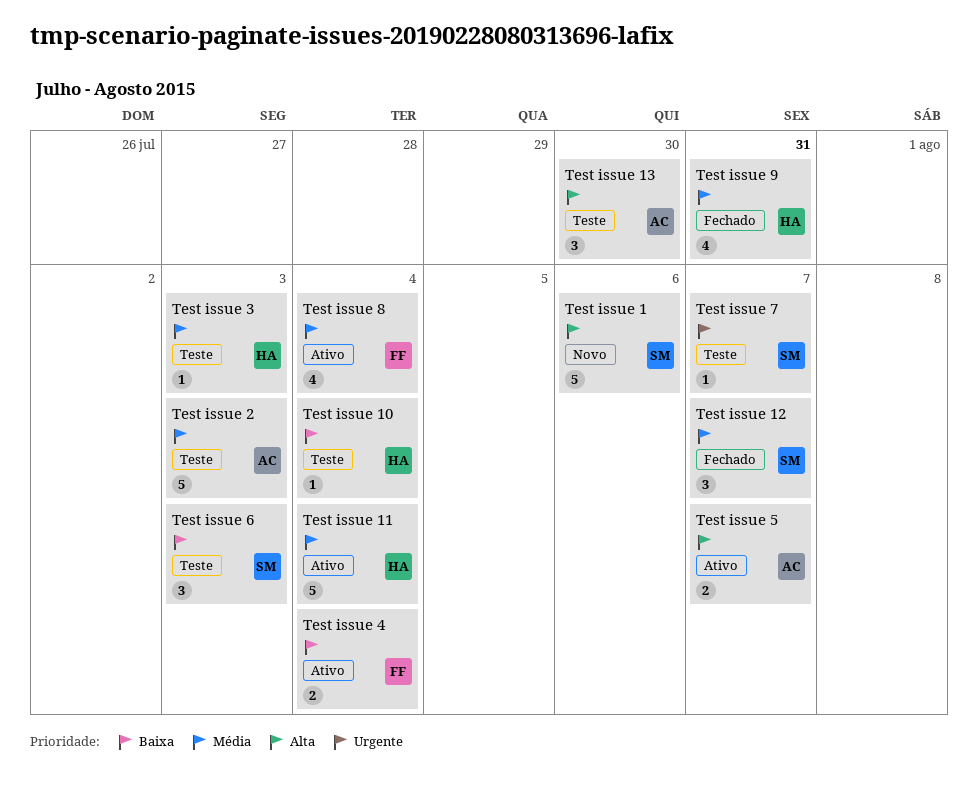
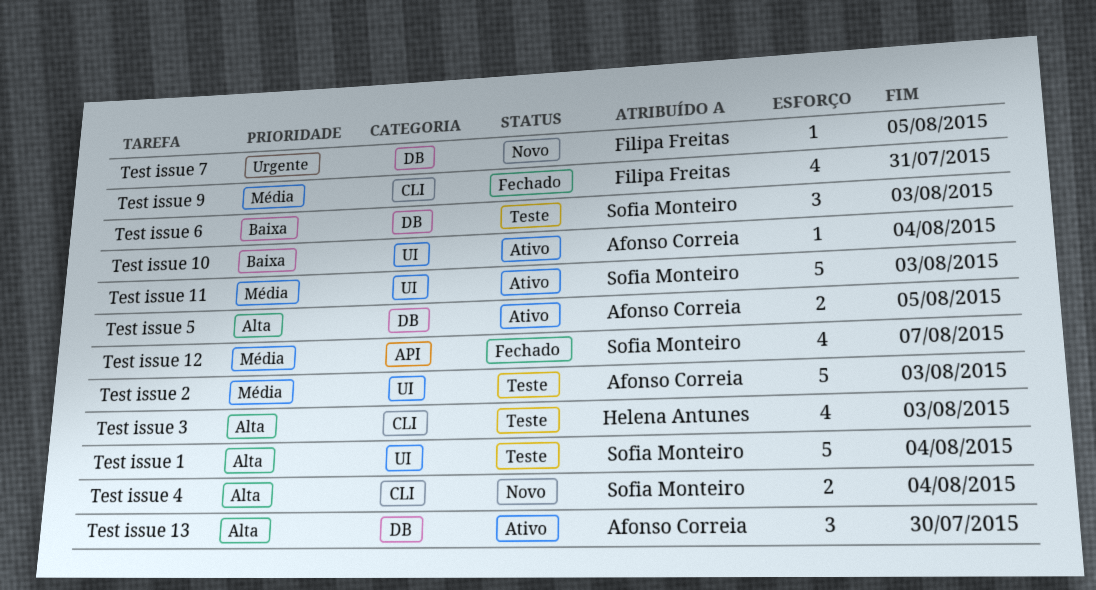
Test issue 1, status: Novo -> Teste
Test issue 1, due: Aug 6 -> Aug 4
Test issue 10, status: Teste -> Ativo
Test issue 10, owner: Helena Antunes -> Afonso Correia
Test issue 11, owner: Helena Antunes -> Sofia Monteiro
Test issue 11, due: Aug 4 -> Aug 3
Test issue 12, estimate: 3 -> 4
Test issue 13, status: Teste -> Ativo
Test issue 3, priority: Média -> Alta
Test issue 3, estimate: 1 -> 4
Test issue 4, status: Ativo -> Novo
Test issue 4, owner: Filipa Freitas -> Sofia Monteiro
Test issue 4, priority: Baixa -> Alta
Test issue 5, due: Aug 7 -> Aug 5
Test issue 7, status: Teste -> Novo
Test issue 7, owner: Sofia Monteiro -> Filipa Freitas
Test issue 7, due: Aug 7 -> Aug 5
Test issue 8: present -> none
Test issue 9, owner: Helena Antunes -> Filipa Freitas

